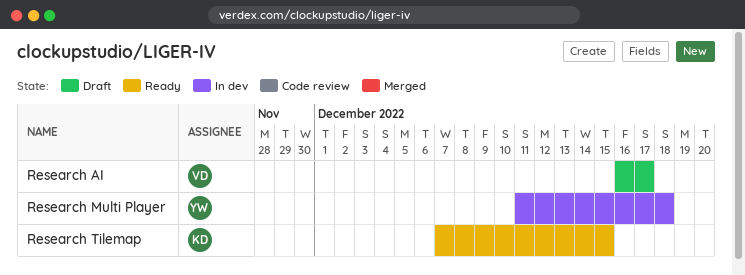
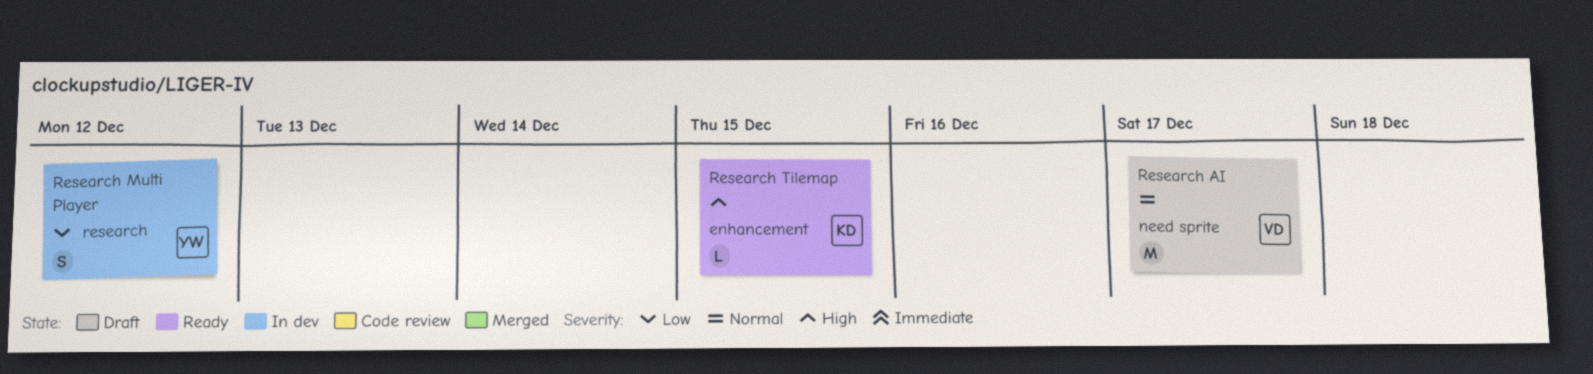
Research Multi Player, due: Dec 18 -> Dec 12

